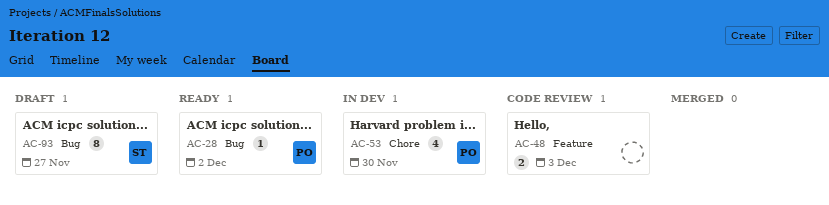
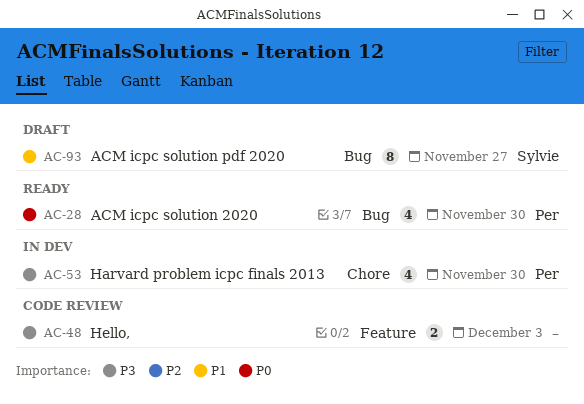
AC-28, estimate: 1 -> 4
AC-28, due: Dec 2 -> Nov 30

